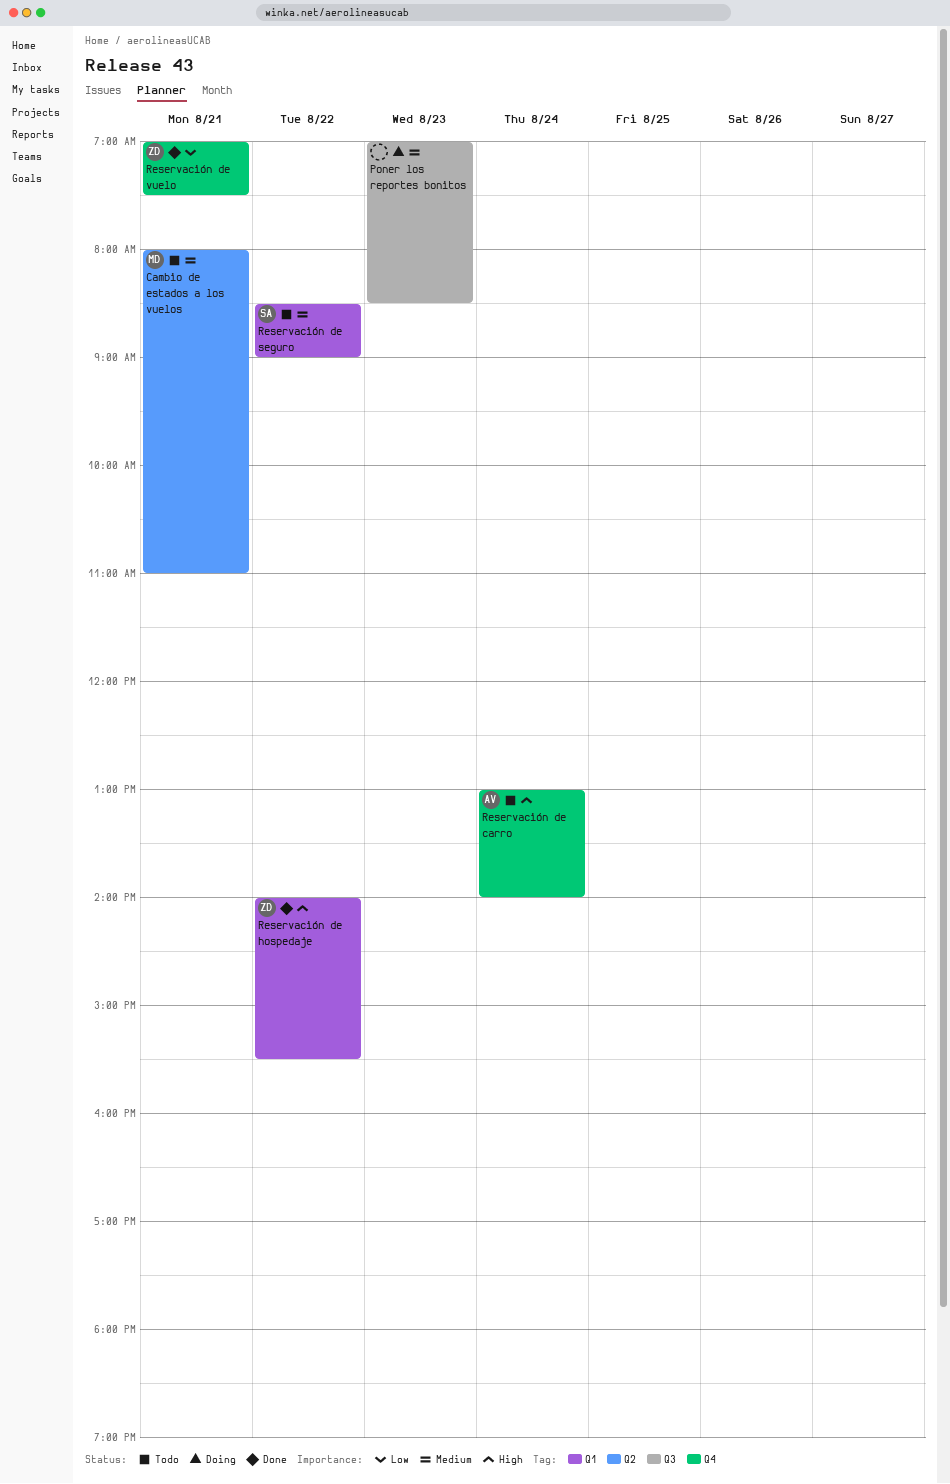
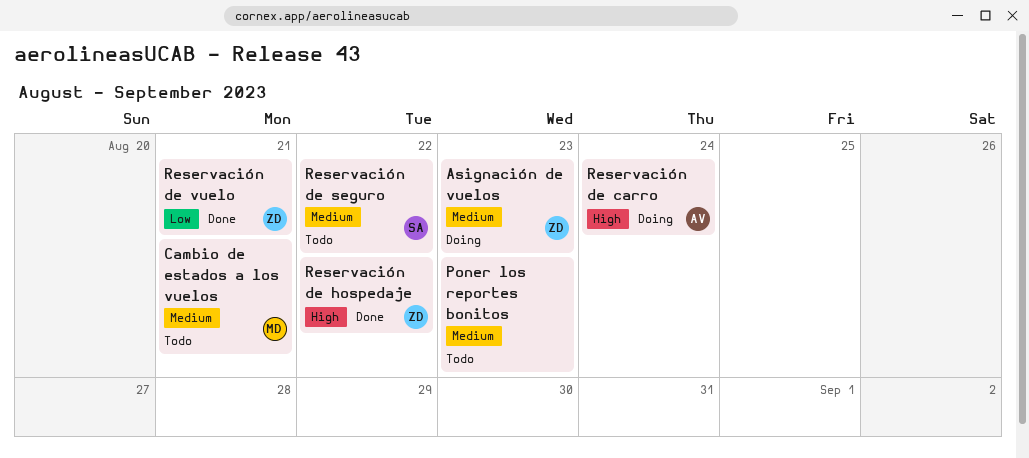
Asignación de vuelos: none -> present
Poner los reportes bonitos, status: Doing -> Todo
Reservación de carro, status: Todo -> Doing

